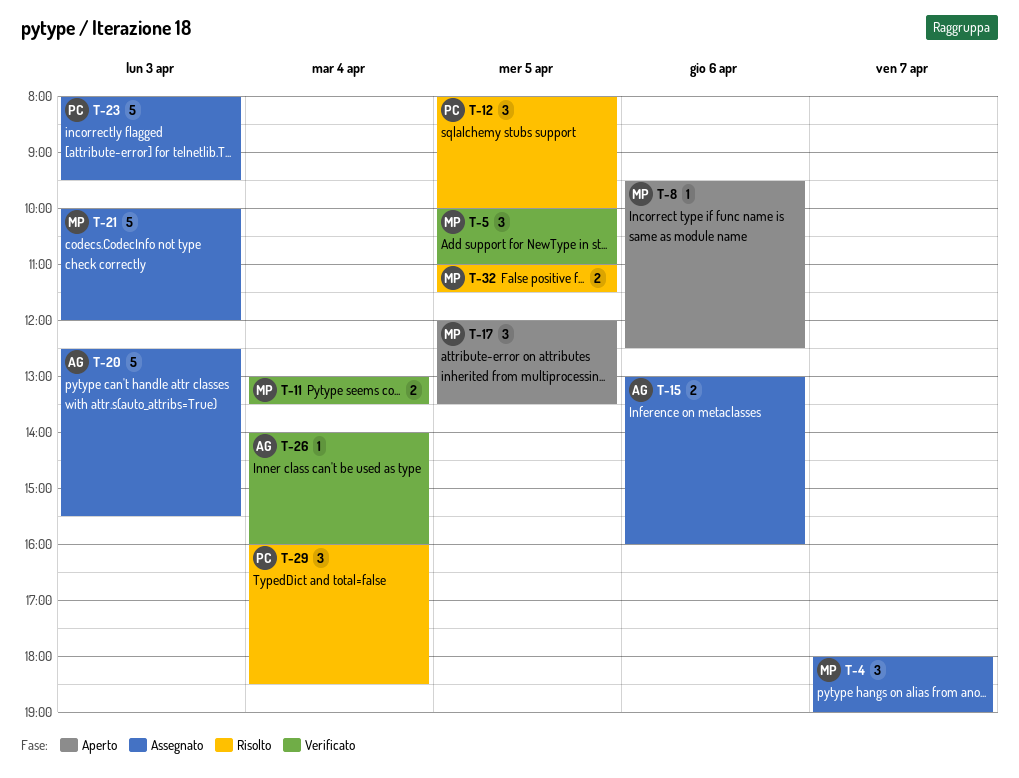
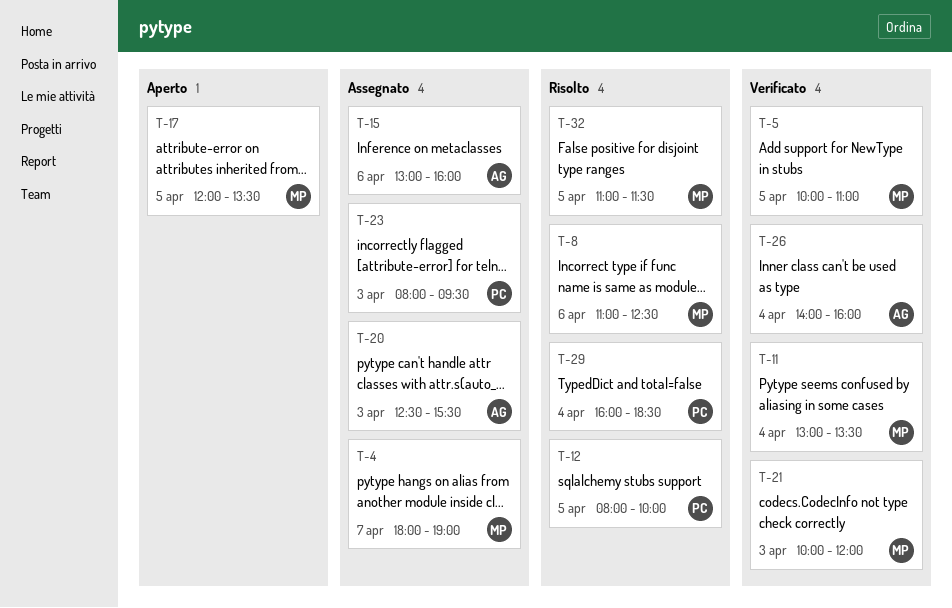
T-8, status: Aperto -> Risolto
T-8, begins: 09:30 -> 11:00
T-21, status: Assegnato -> Verificato

